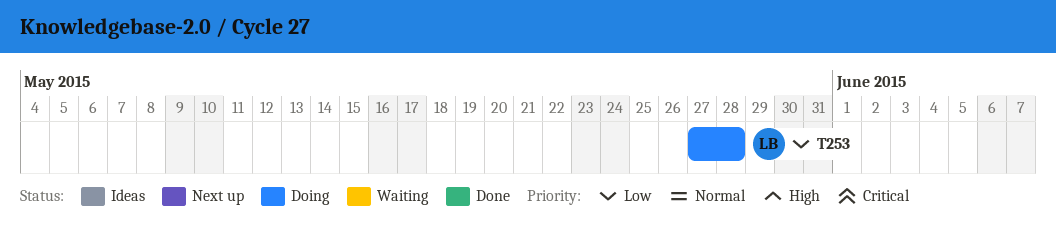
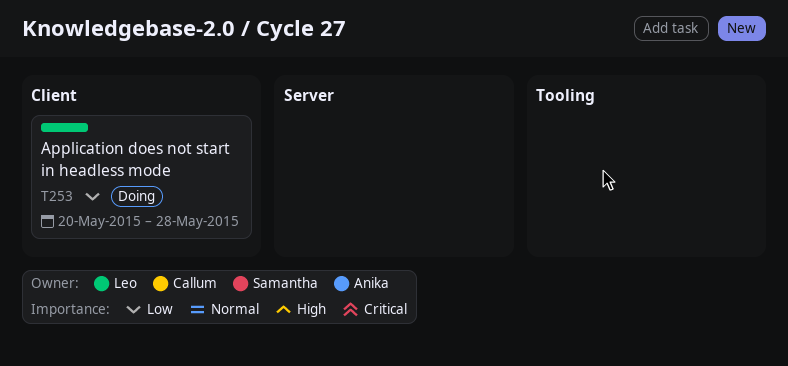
T253, start: May 27 -> May 20

